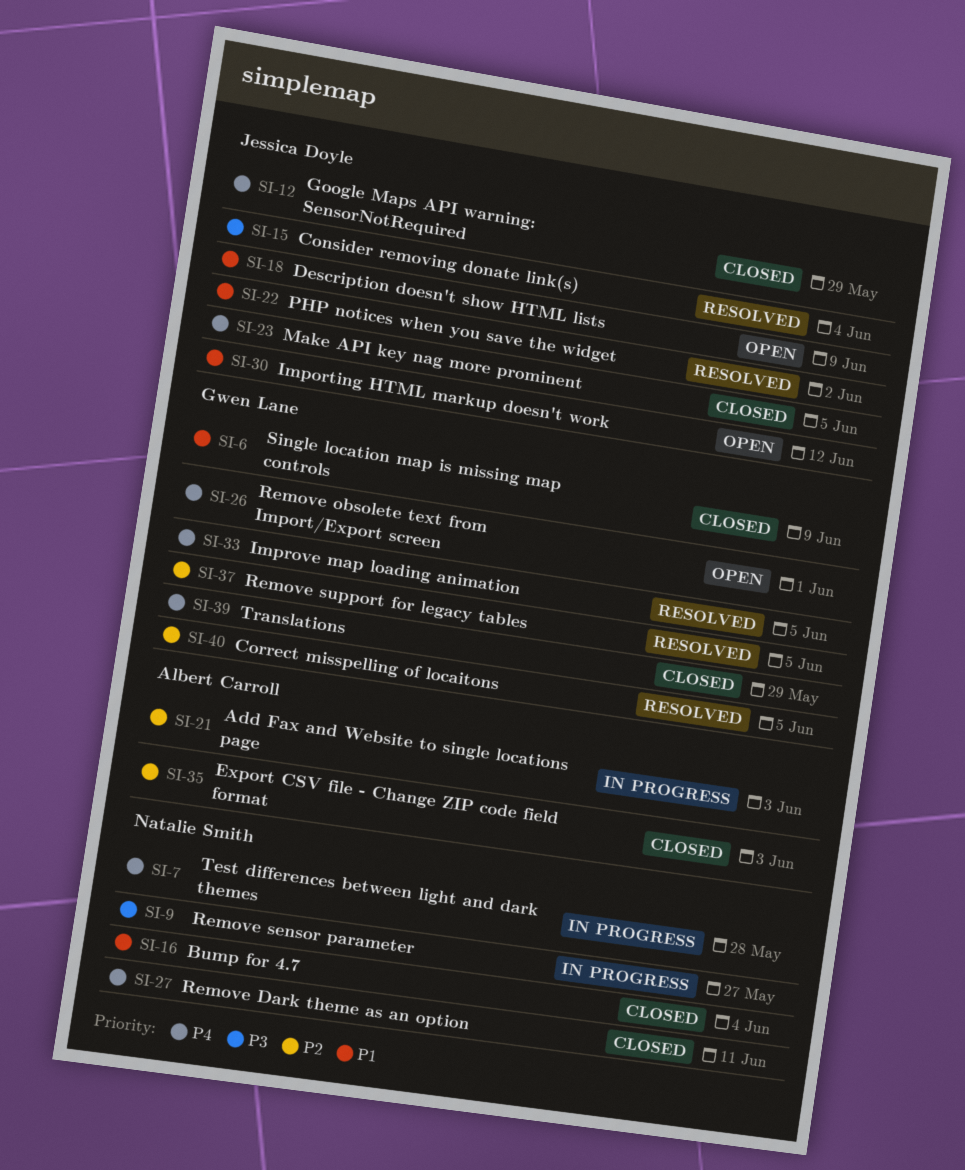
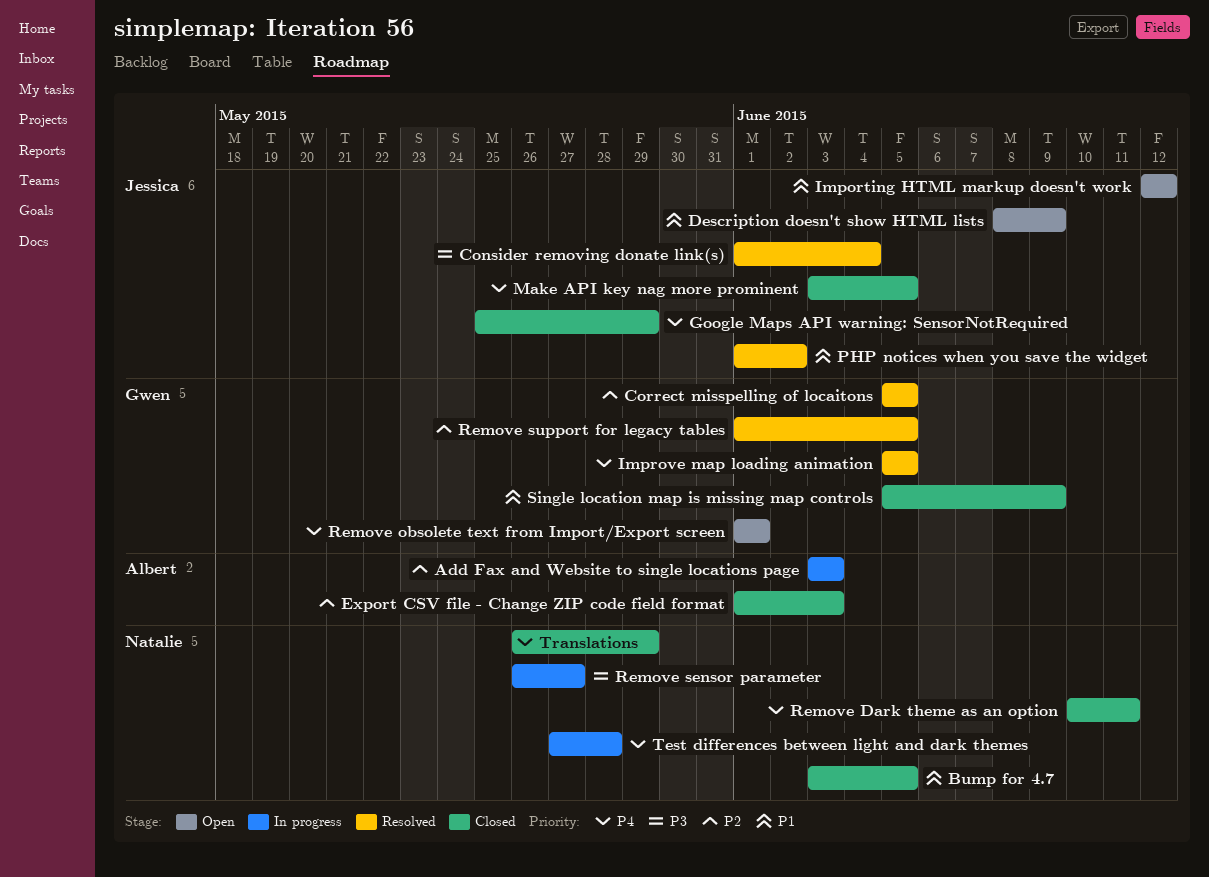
Bump for 4.7, due: Jun 4 -> Jun 5
Translations, owner: Gwen Lane -> Natalie Smith

